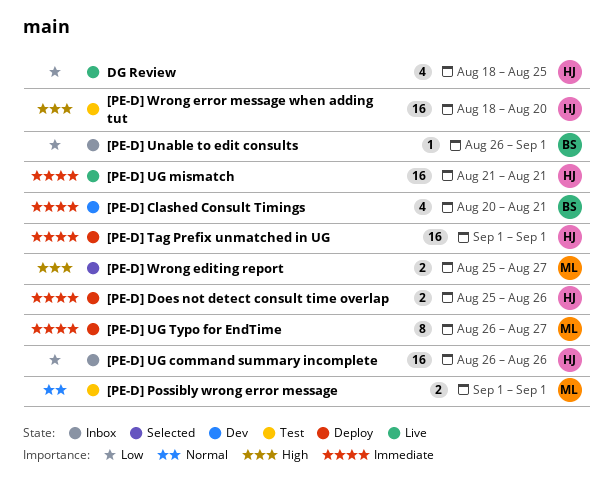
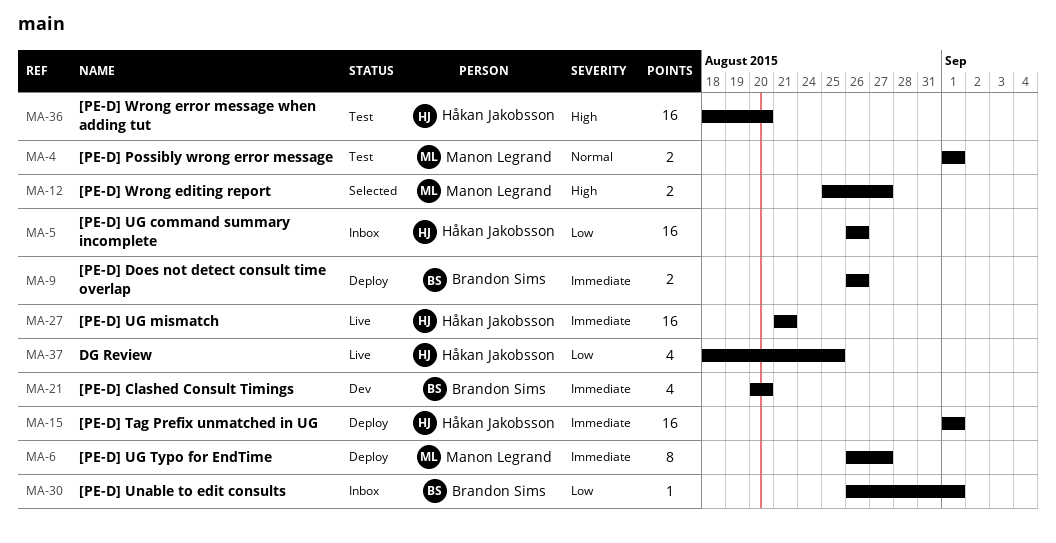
[PE-D] Clashed Consult Timings, due: Aug 21 -> Aug 20
[PE-D] Does not detect consult time overlap, owner: Håkan Jakobsson -> Brandon Sims
[PE-D] Does not detect consult time overlap, start: Aug 25 -> Aug 26

